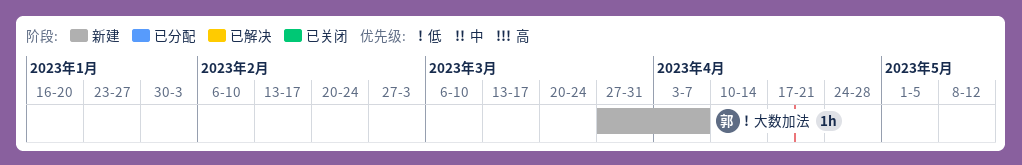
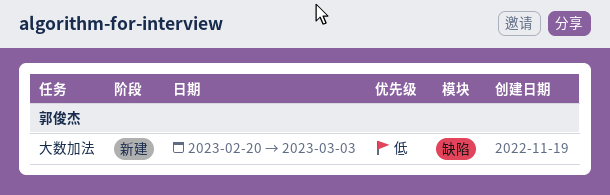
大数加法, start: Mar 27 -> Feb 20
大数加法, due: Apr 7 -> Mar 3

